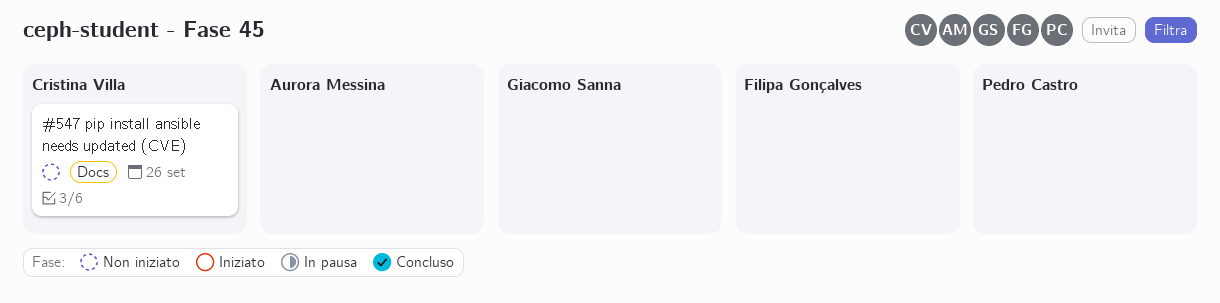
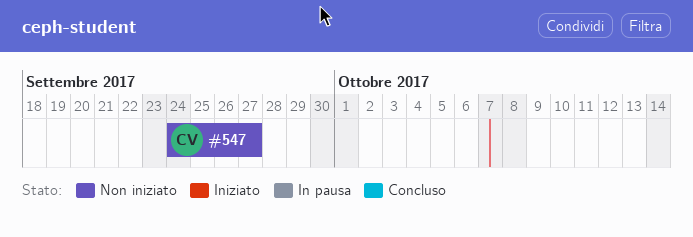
#547, due: Sep 26 -> Sep 27

